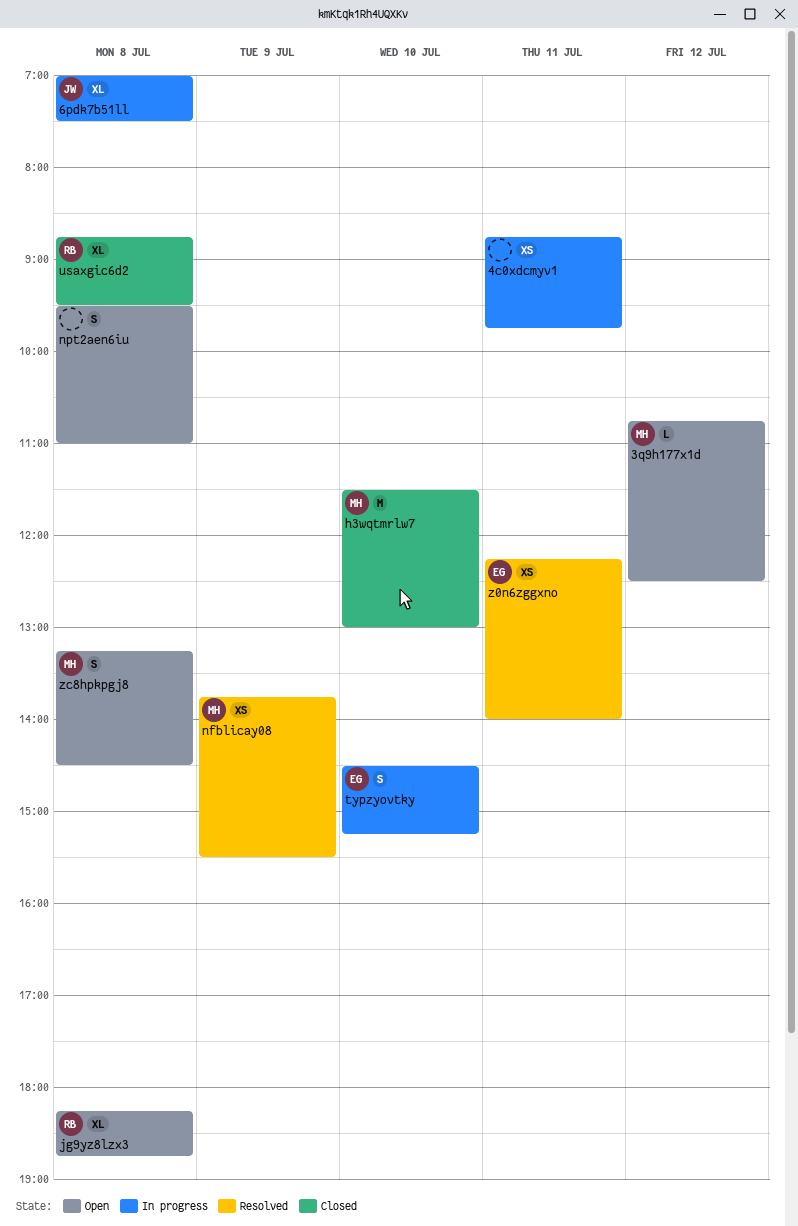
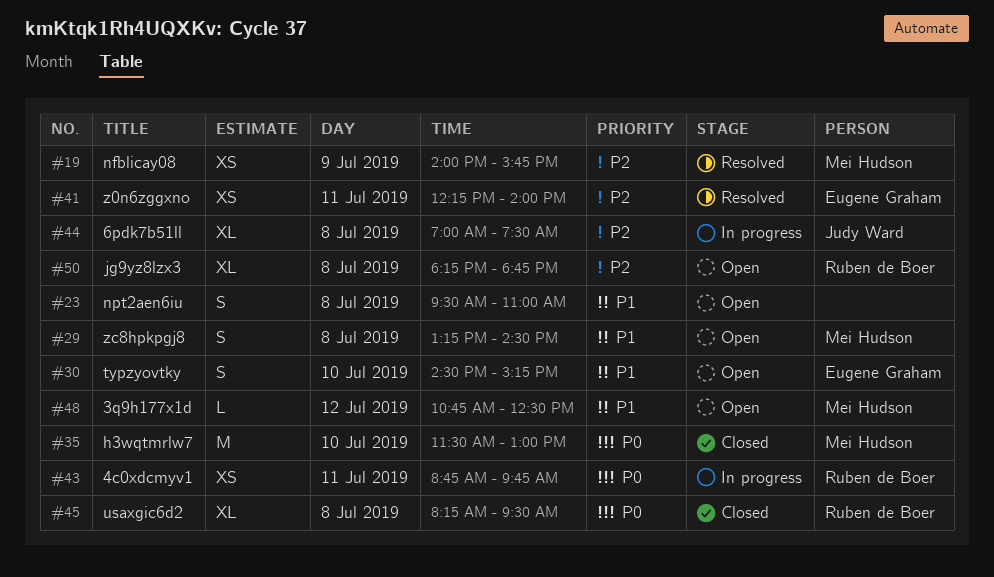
4c0xdcmyv1, owner: none -> Ruben de Boer
nfblicay08, begins: 13:45 -> 14:00
nfblicay08, ends: 15:30 -> 15:45
typzyovtky, status: In progress -> Open
usaxgic6d2, begins: 08:45 -> 08:15

